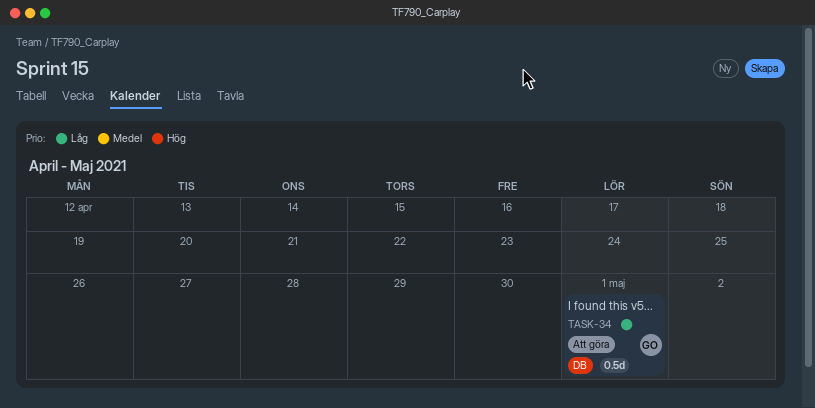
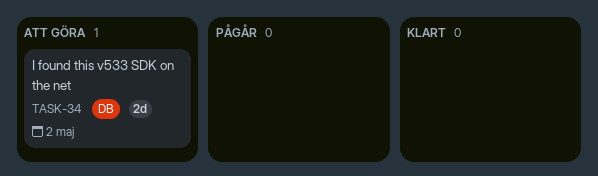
TASK-34, estimate: 0.5d -> 2d
TASK-34, due: May 1 -> May 2

